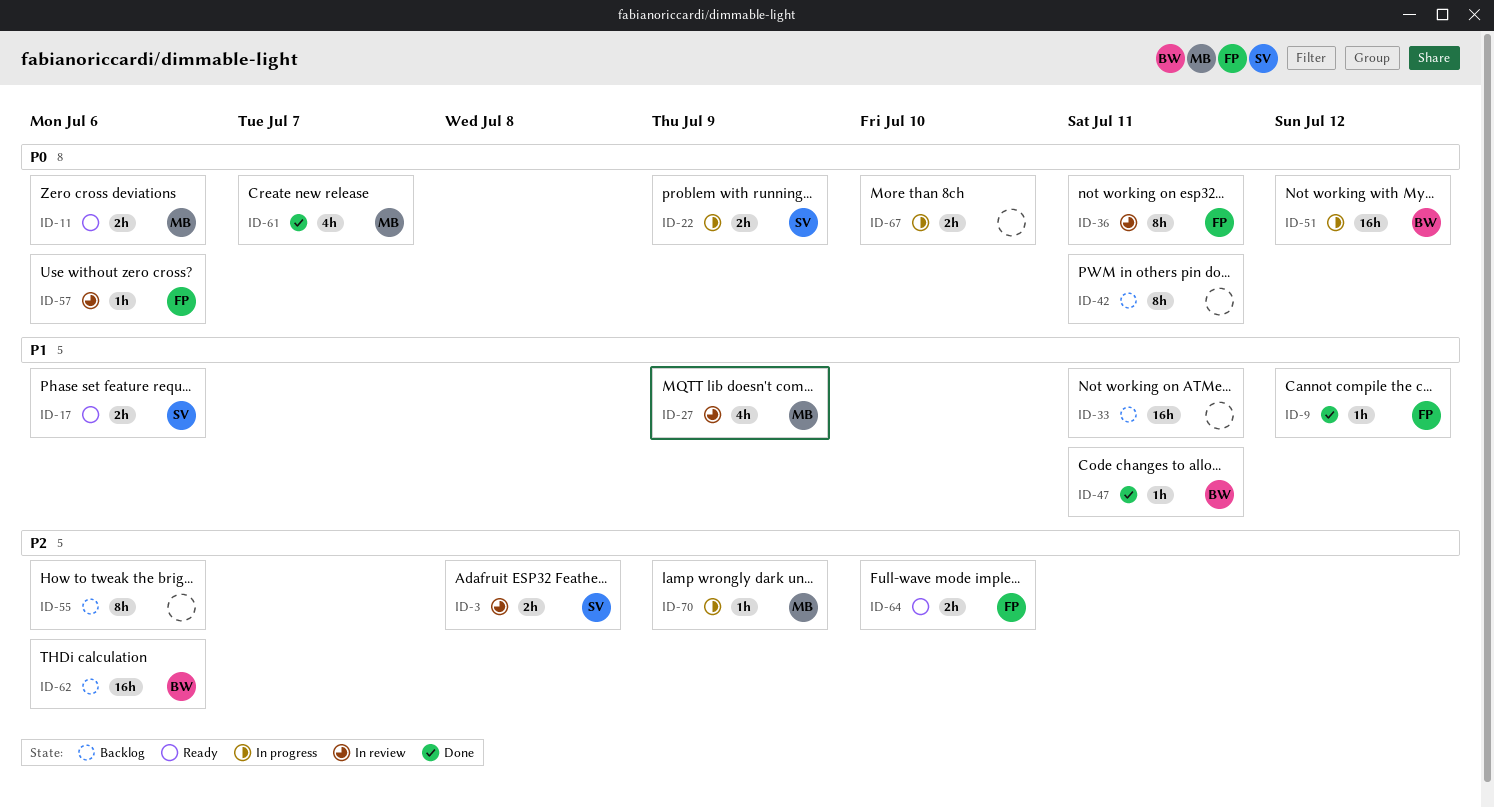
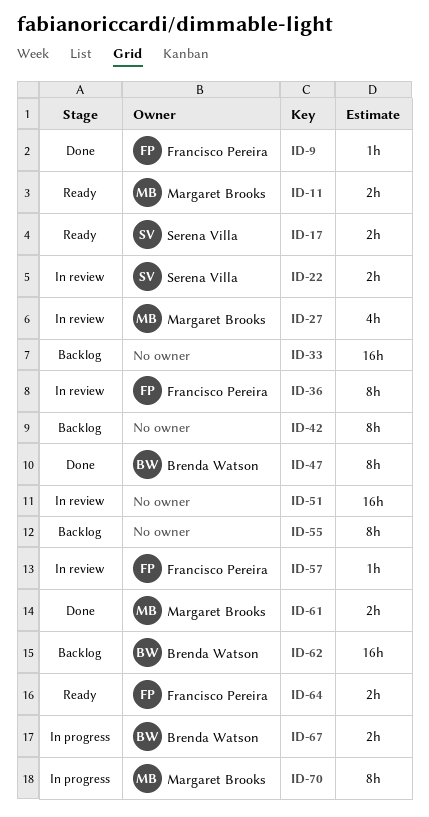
ID-3: present -> none
ID-22, status: In progress -> In review
ID-47, estimate: 1h -> 8h
ID-51, status: In progress -> In review
ID-51, owner: Brenda Watson -> none
ID-61, estimate: 4h -> 2h
ID-67, owner: none -> Brenda Watson
ID-70, estimate: 1h -> 8h

